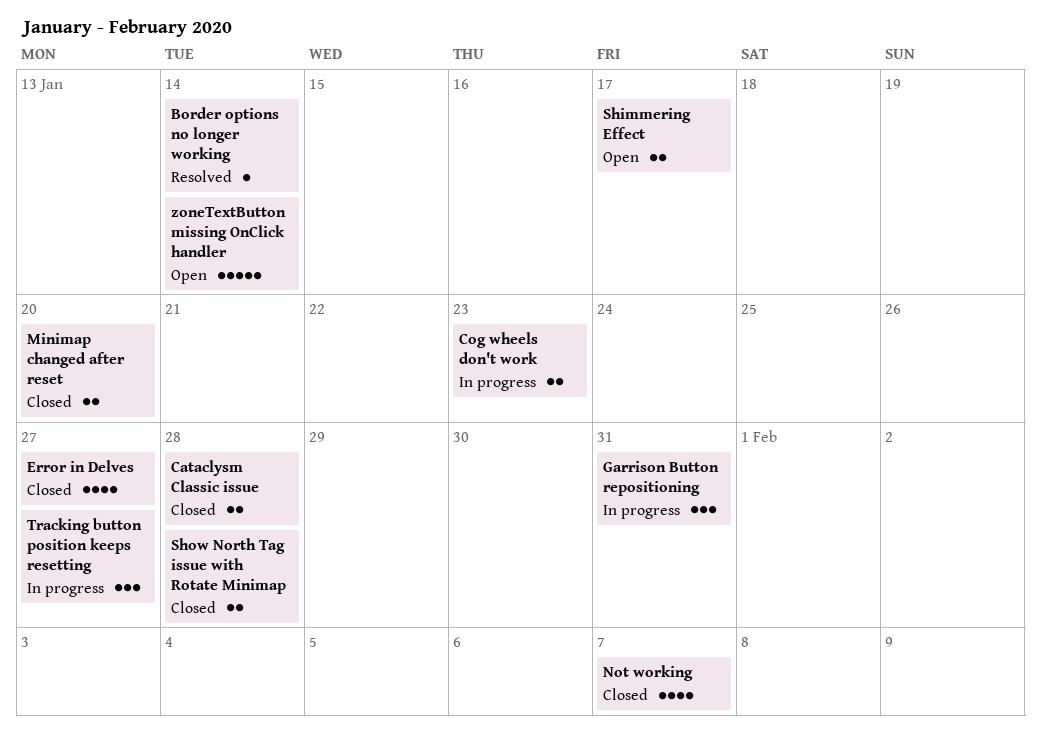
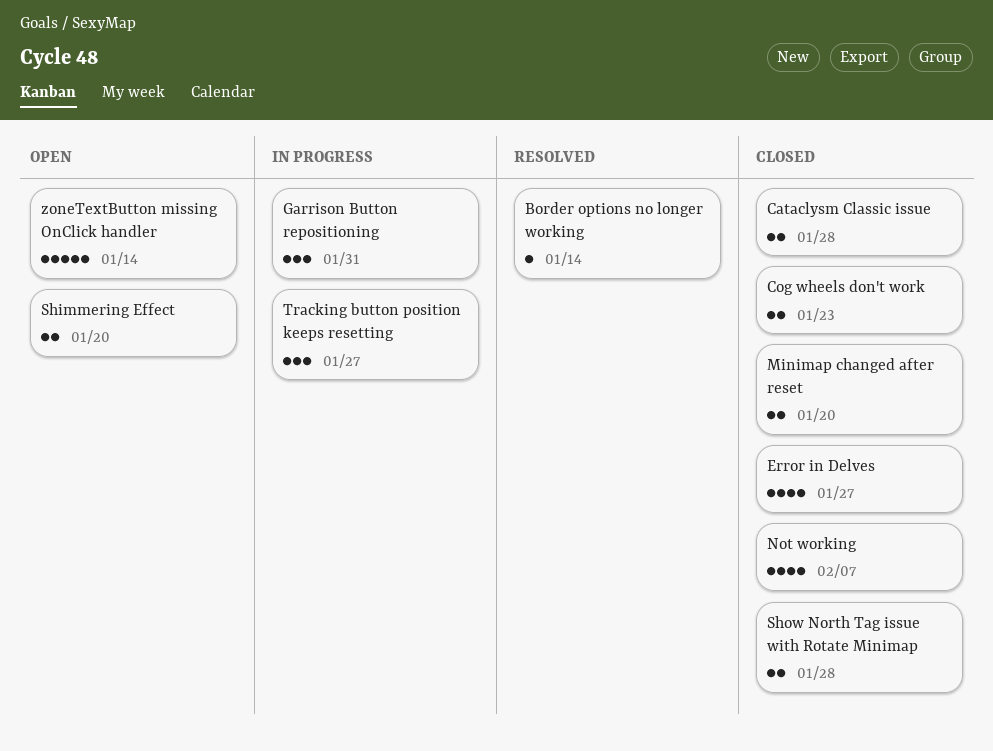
Cog wheels don't work, status: In progress -> Closed
Shimmering Effect, due: Jan 17 -> Jan 20

